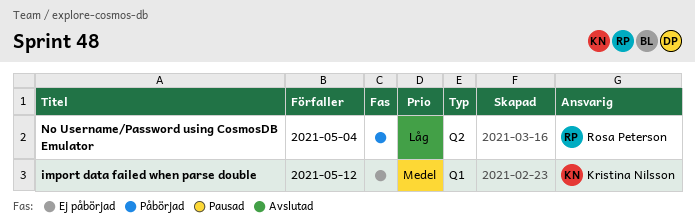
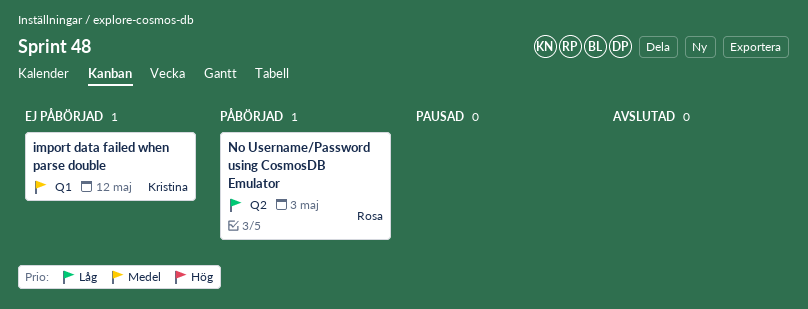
No Username/Password using CosmosDB Emulator, due: May 4 -> May 3

